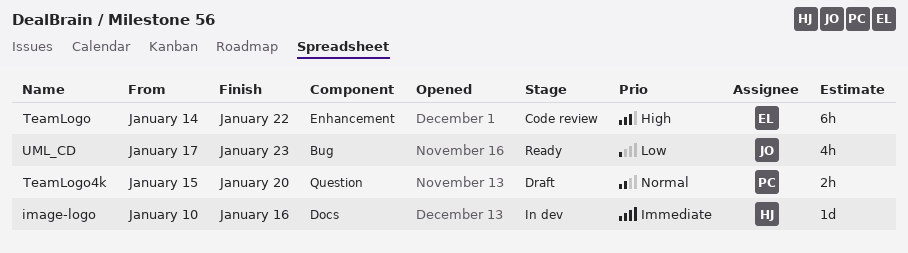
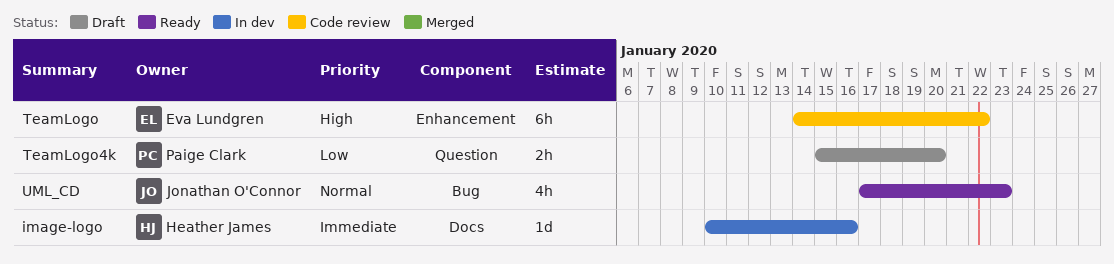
TeamLogo4k, priority: Normal -> Low
UML_CD, priority: Low -> Normal

